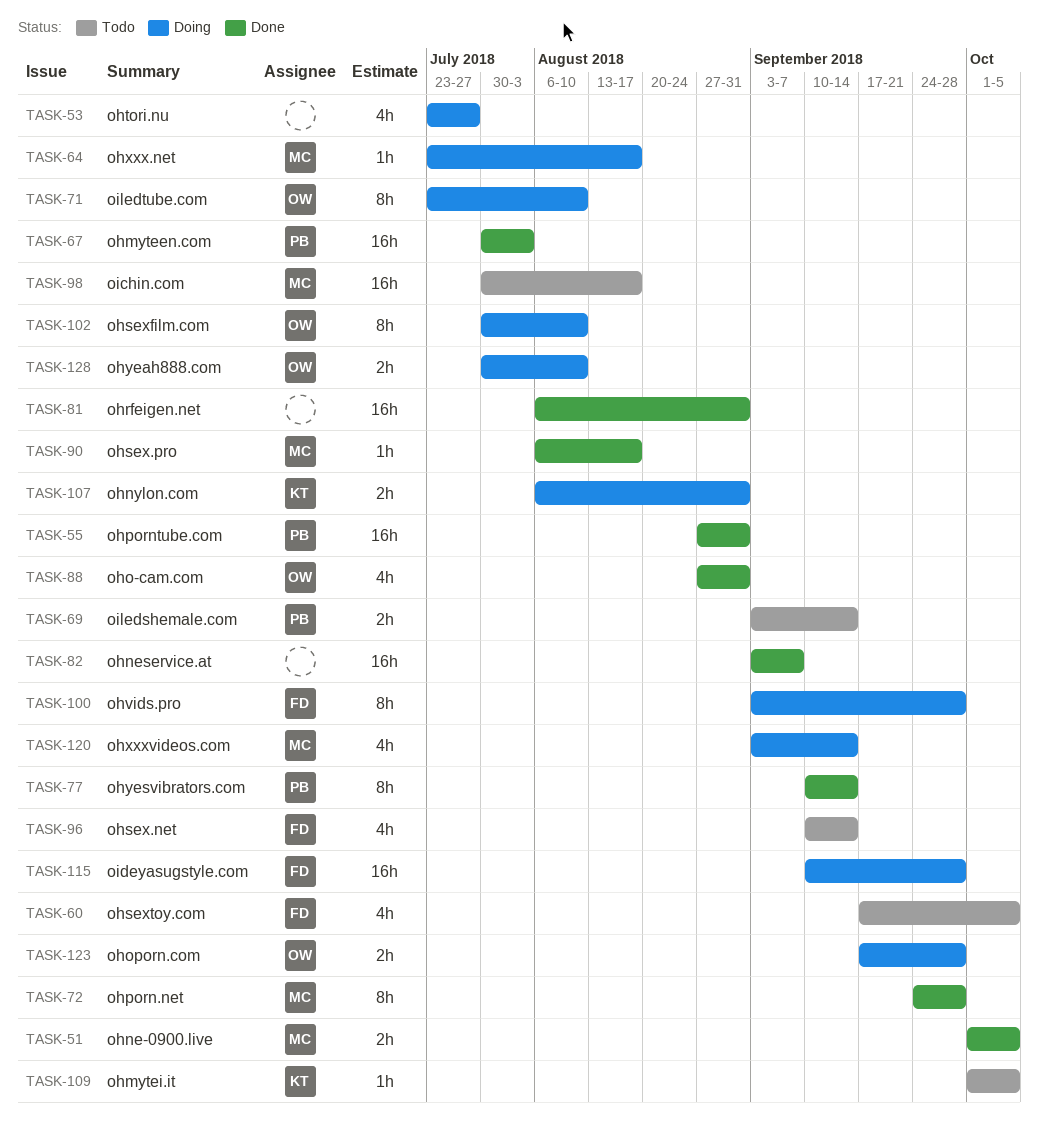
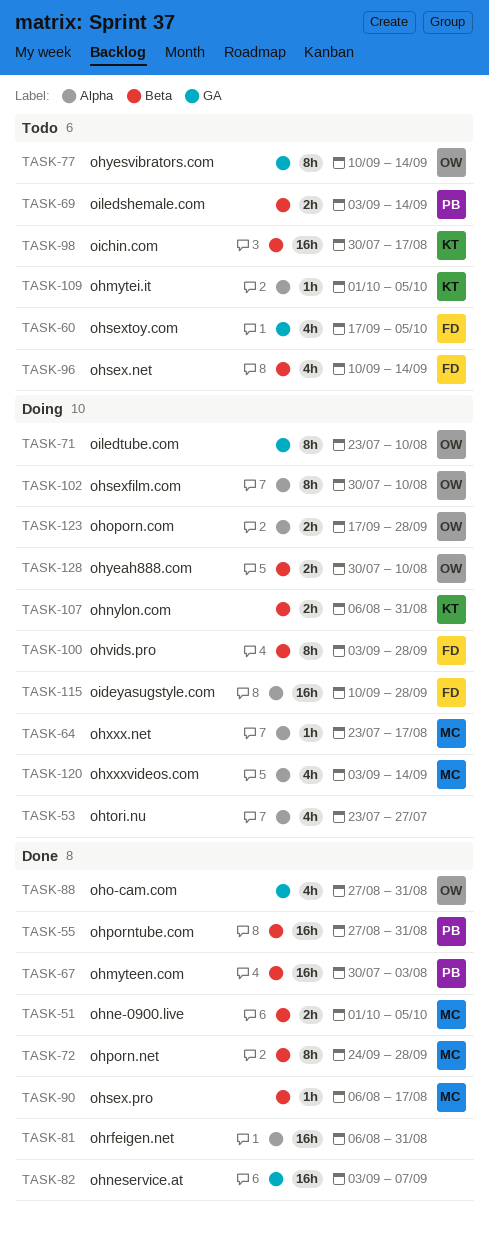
TASK-77, status: Done -> Todo
TASK-77, owner: PB -> OW
TASK-98, owner: MC -> KT

